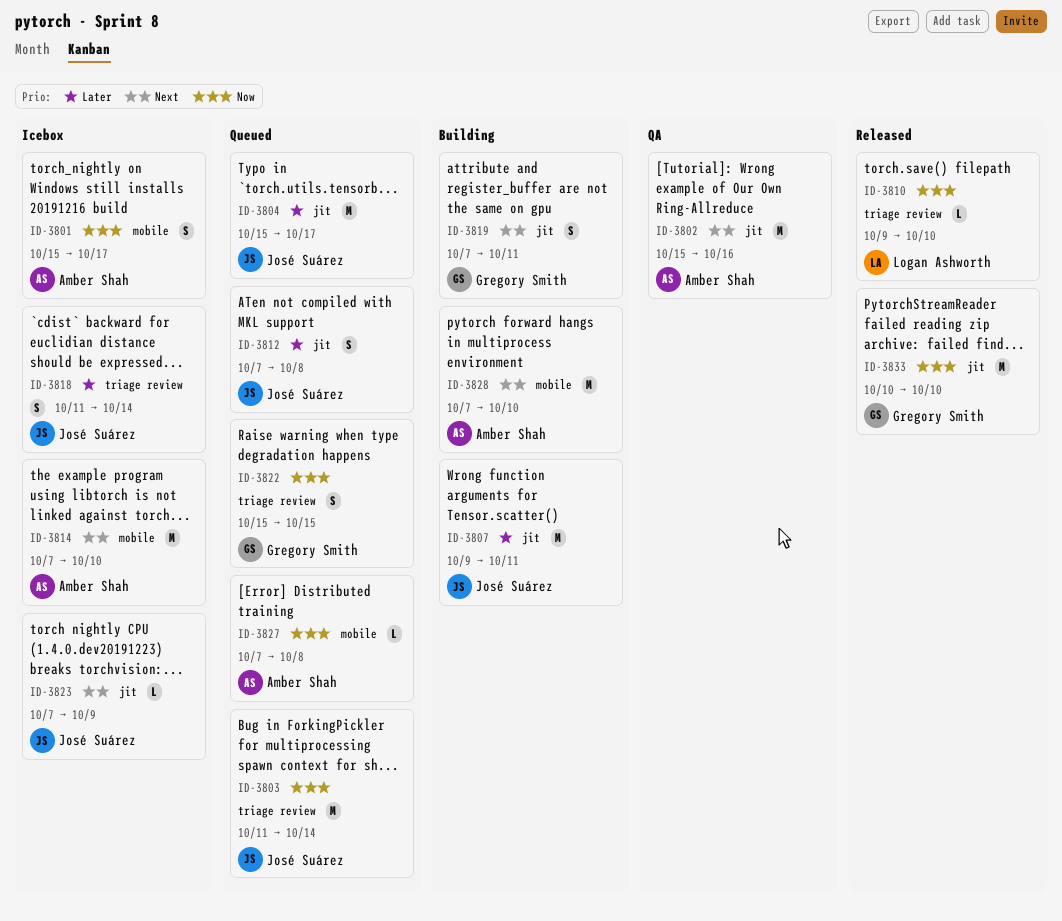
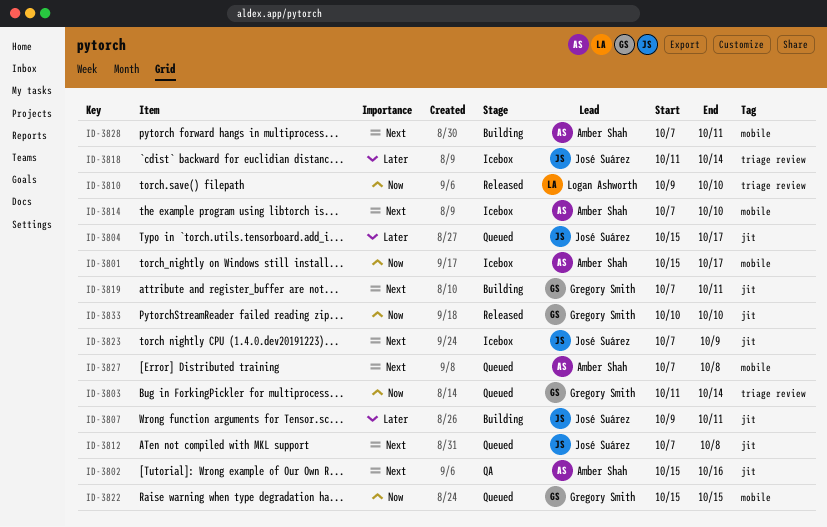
ID-3803, owner: José Suárez -> Gregory Smith
ID-3812, priority: Later -> Next
ID-3822, label: triage review -> mobile
ID-3827, priority: Now -> Next
ID-3828, due: Oct 10 -> Oct 11

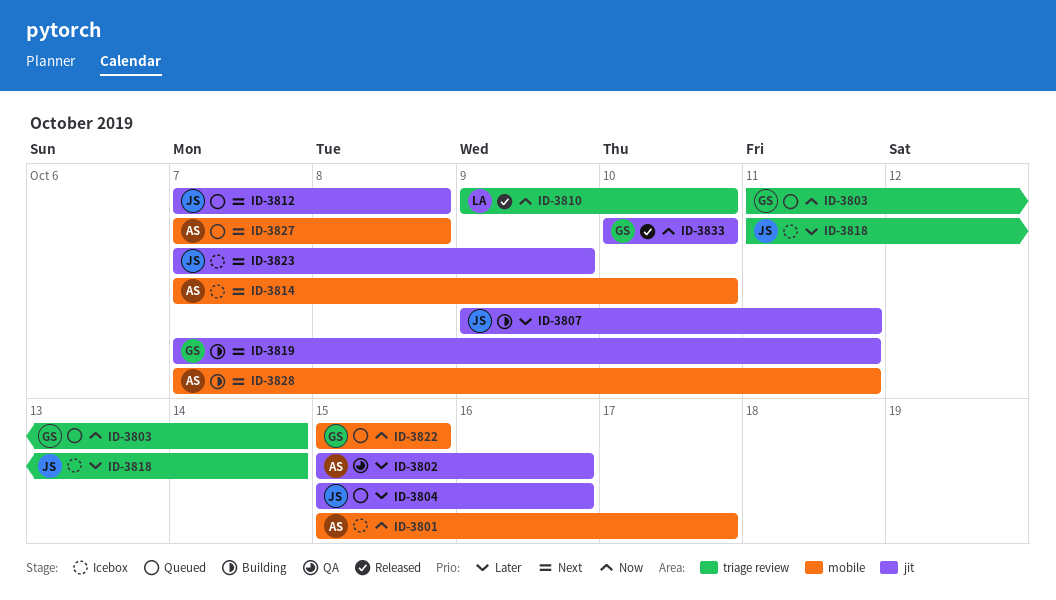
ID-3802, priority: Next -> Later
ID-3804, due: Oct 17 -> Oct 16

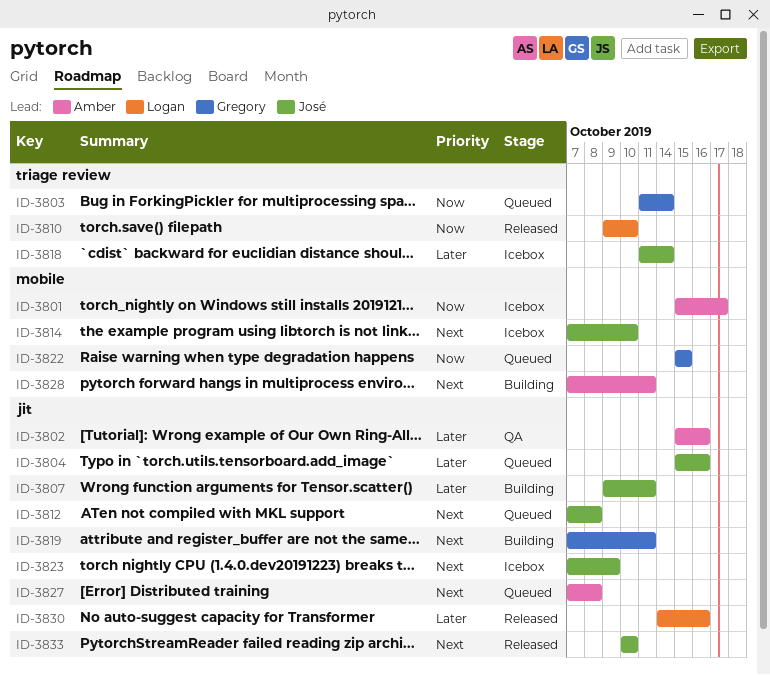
ID-3814, owner: Amber -> José
ID-3827, label: mobile -> jit
ID-3830: none -> present
ID-3833, owner: Gregory -> José
ID-3833, priority: Now -> Next

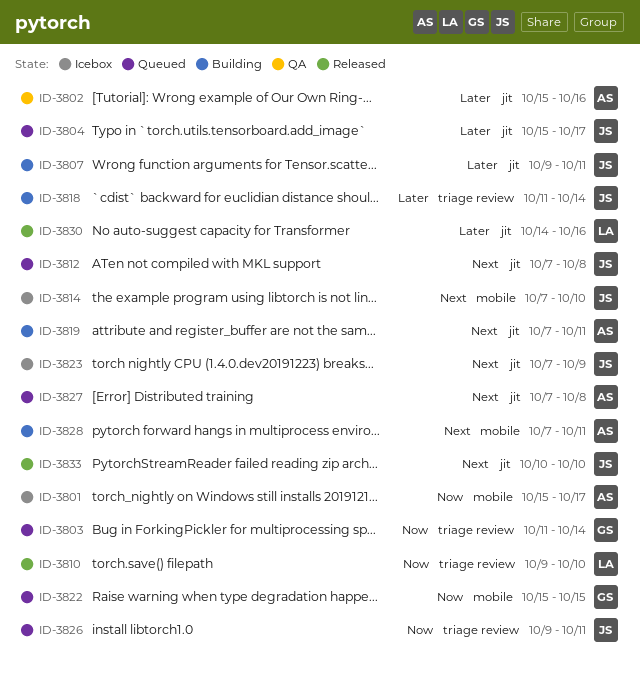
ID-3804, due: Oct 16 -> Oct 17
ID-3818, status: Icebox -> Building
ID-3819, owner: Gregory -> Amber
ID-3826: none -> present

